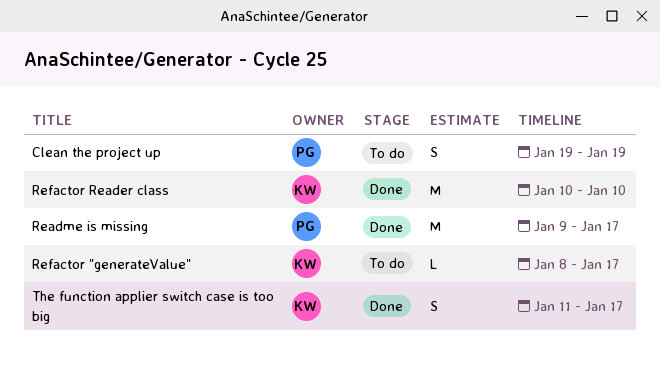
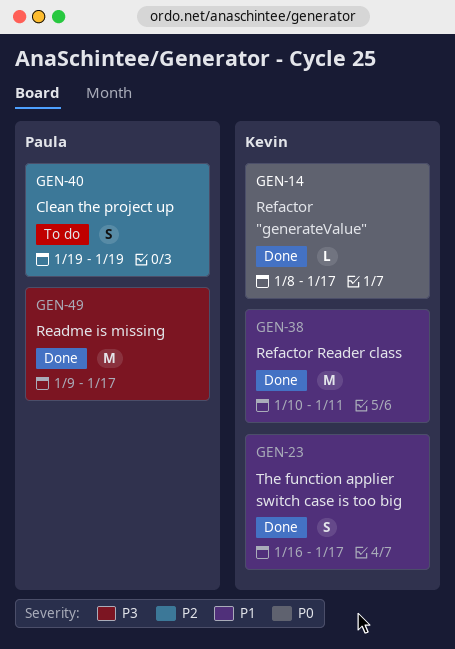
Refactor "generateValue", status: To do -> Done
Refactor Reader class, due: Jan 10 -> Jan 11
The function applier switch case is too big, start: Jan 11 -> Jan 16

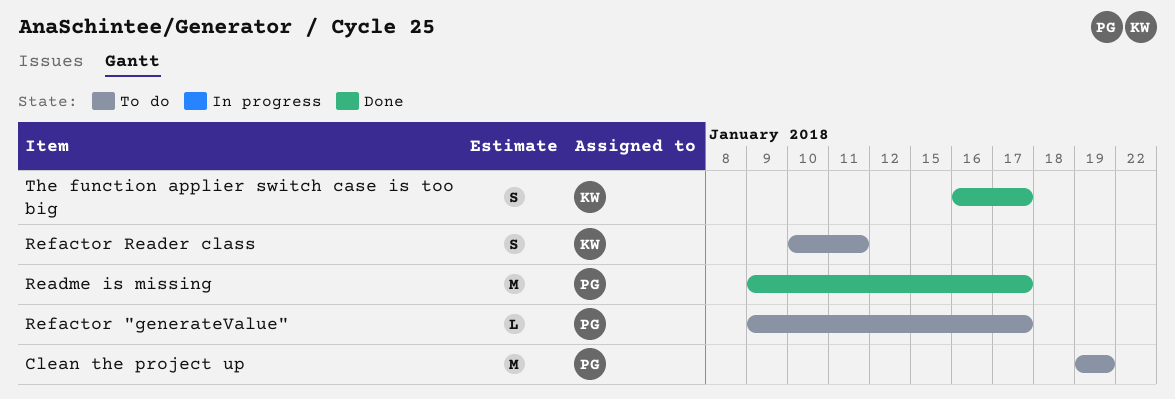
Clean the project up, estimate: S -> M
Refactor "generateValue", status: Done -> To do
Refactor "generateValue", owner: Kevin -> Paula
Refactor "generateValue", start: Jan 8 -> Jan 9
Refactor Reader class, status: Done -> To do
Refactor Reader class, estimate: M -> S

